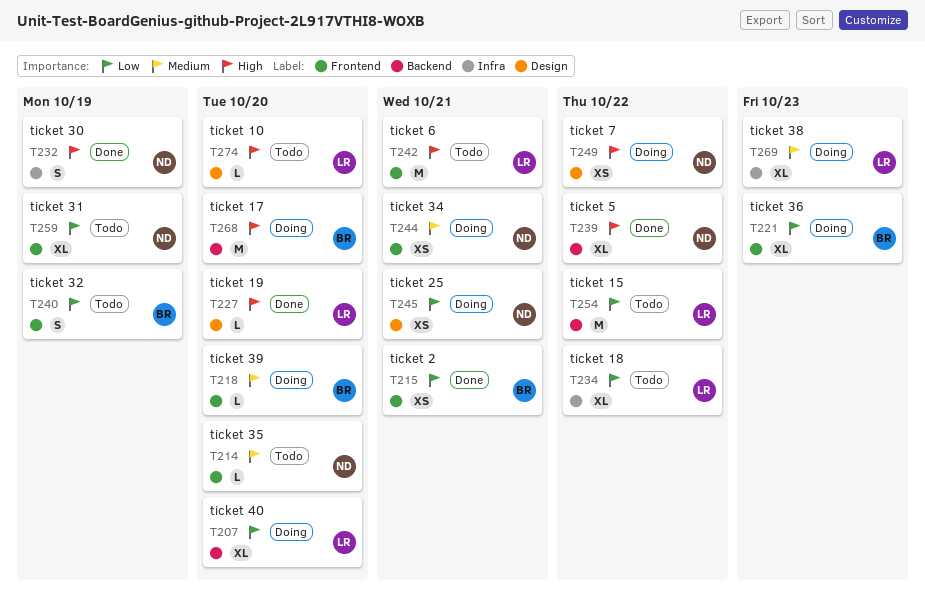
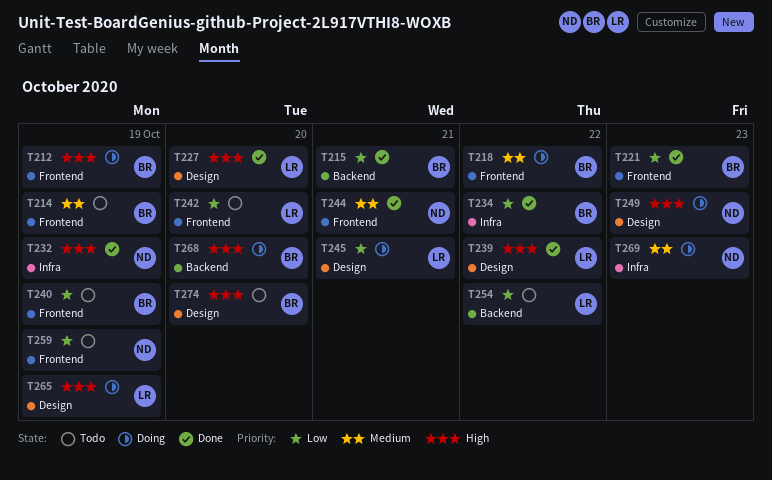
T207: present -> none
T212: none -> present
T214, owner: ND -> BR
T214, due: Oct 20 -> Oct 19
T215, label: Frontend -> Backend
T218, due: Oct 20 -> Oct 22
T221, status: Doing -> Done
T234, status: Todo -> Done
T234, owner: LR -> BR
T239, owner: ND -> LR
T239, label: Backend -> Design
T242, priority: High -> Low
T242, due: Oct 21 -> Oct 20
T244, status: Doing -> Done
T245, owner: ND -> LR
T249, due: Oct 22 -> Oct 23
T265: none -> present
T269, owner: LR -> ND
T274, owner: LR -> BR

